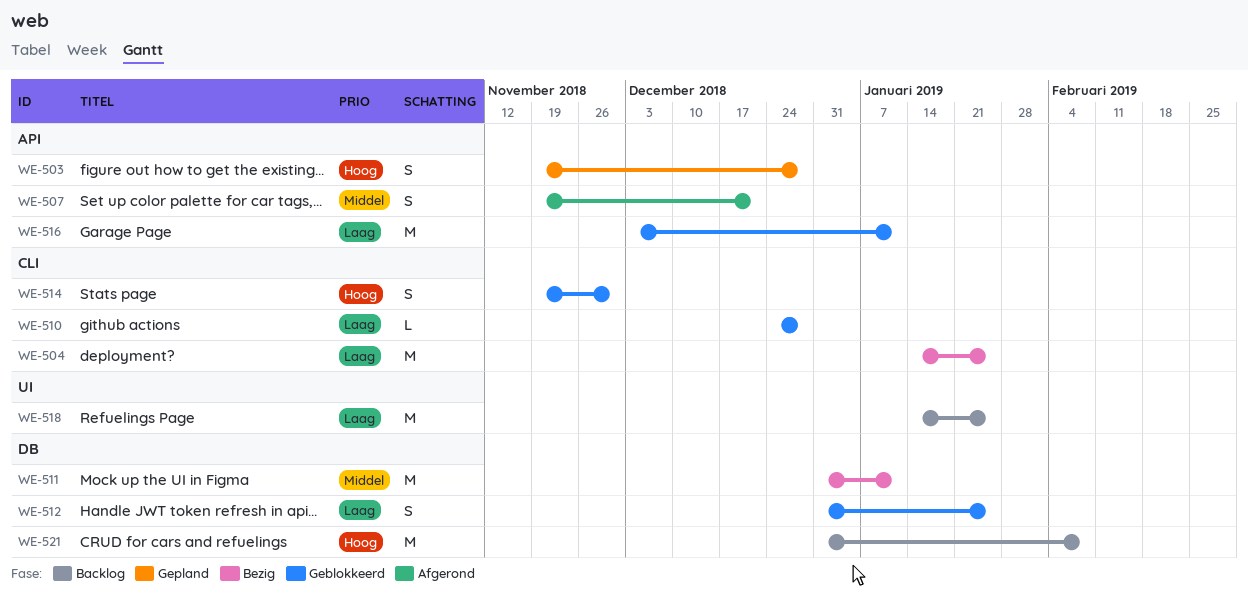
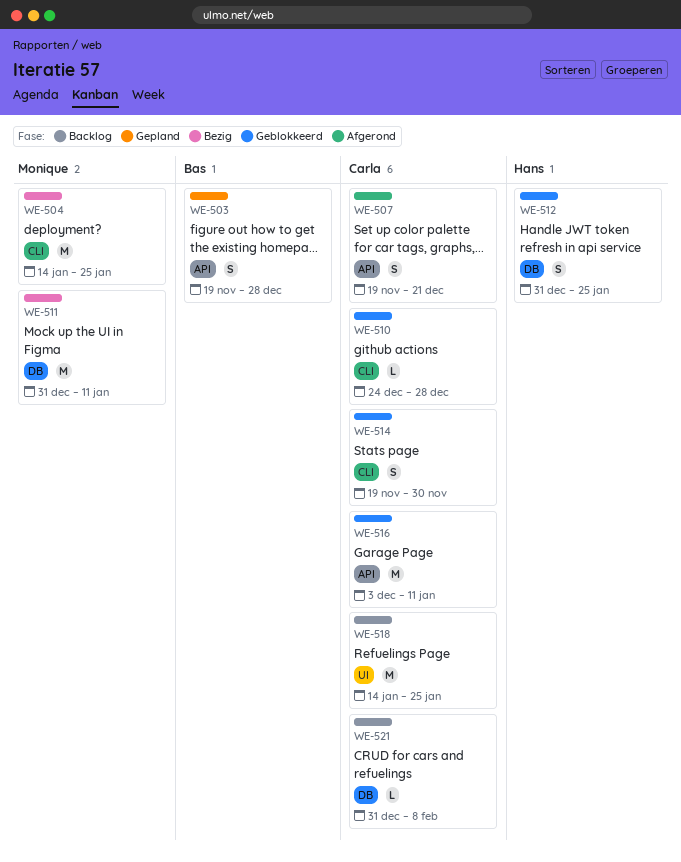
WE-521, estimate: M -> L

